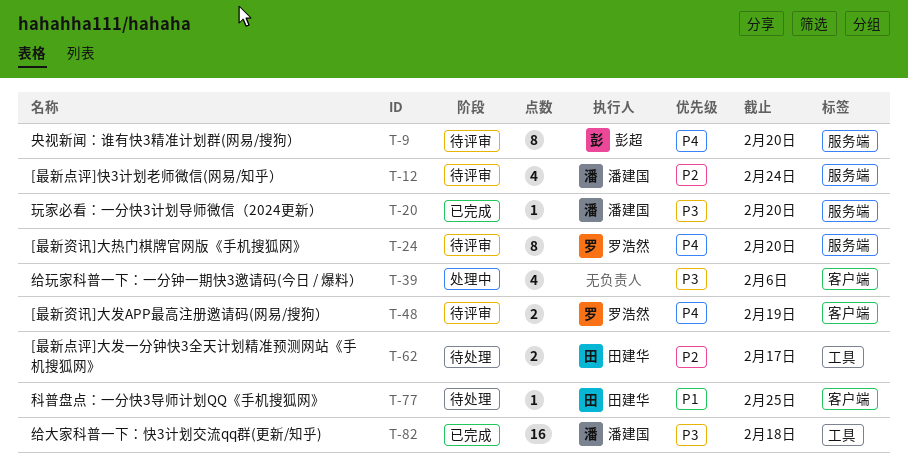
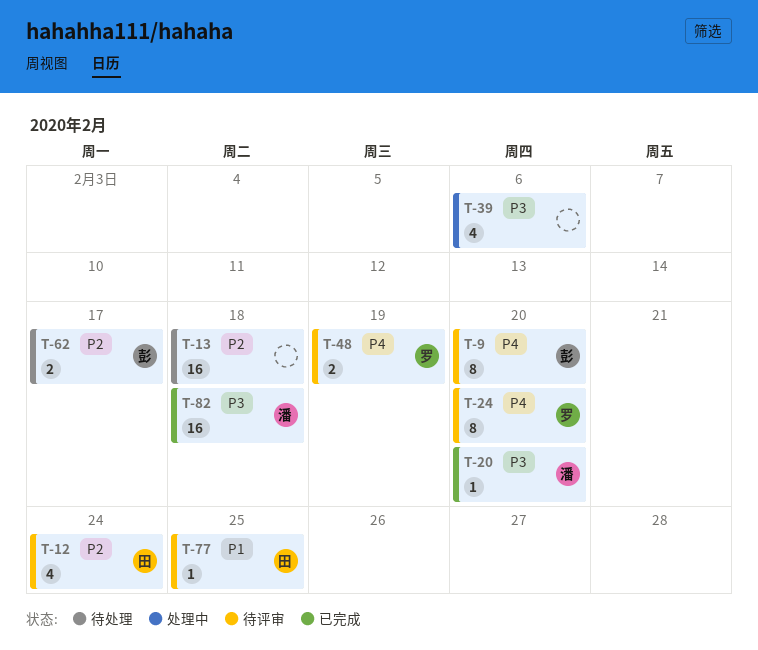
T-12, owner: 潘建国 -> 田建华
T-13: none -> present
T-62, owner: 田建华 -> 彭超
T-77, status: 待处理 -> 待评审

